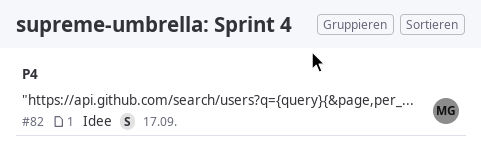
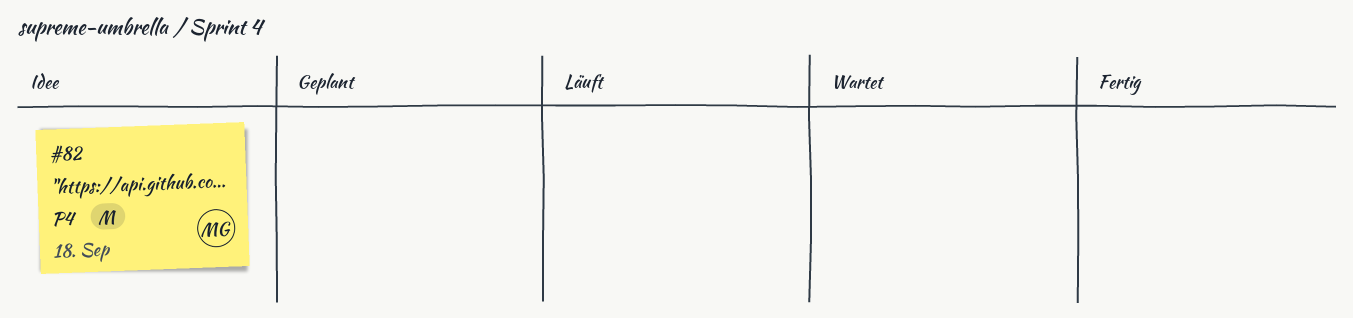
#82, estimate: S -> M
#82, due: Sep 17 -> Sep 18

